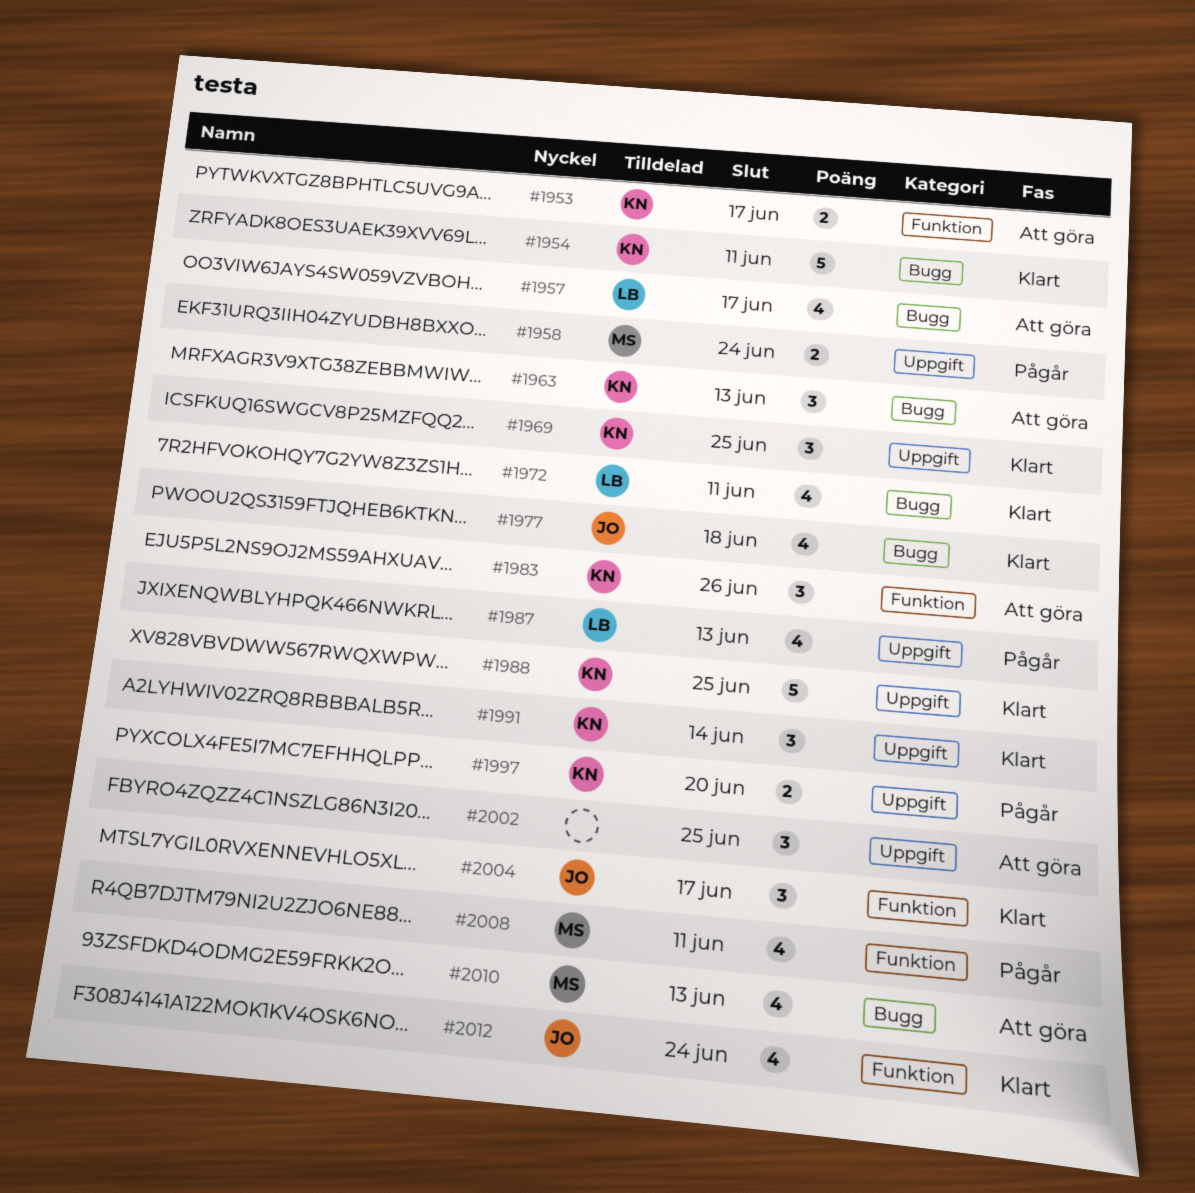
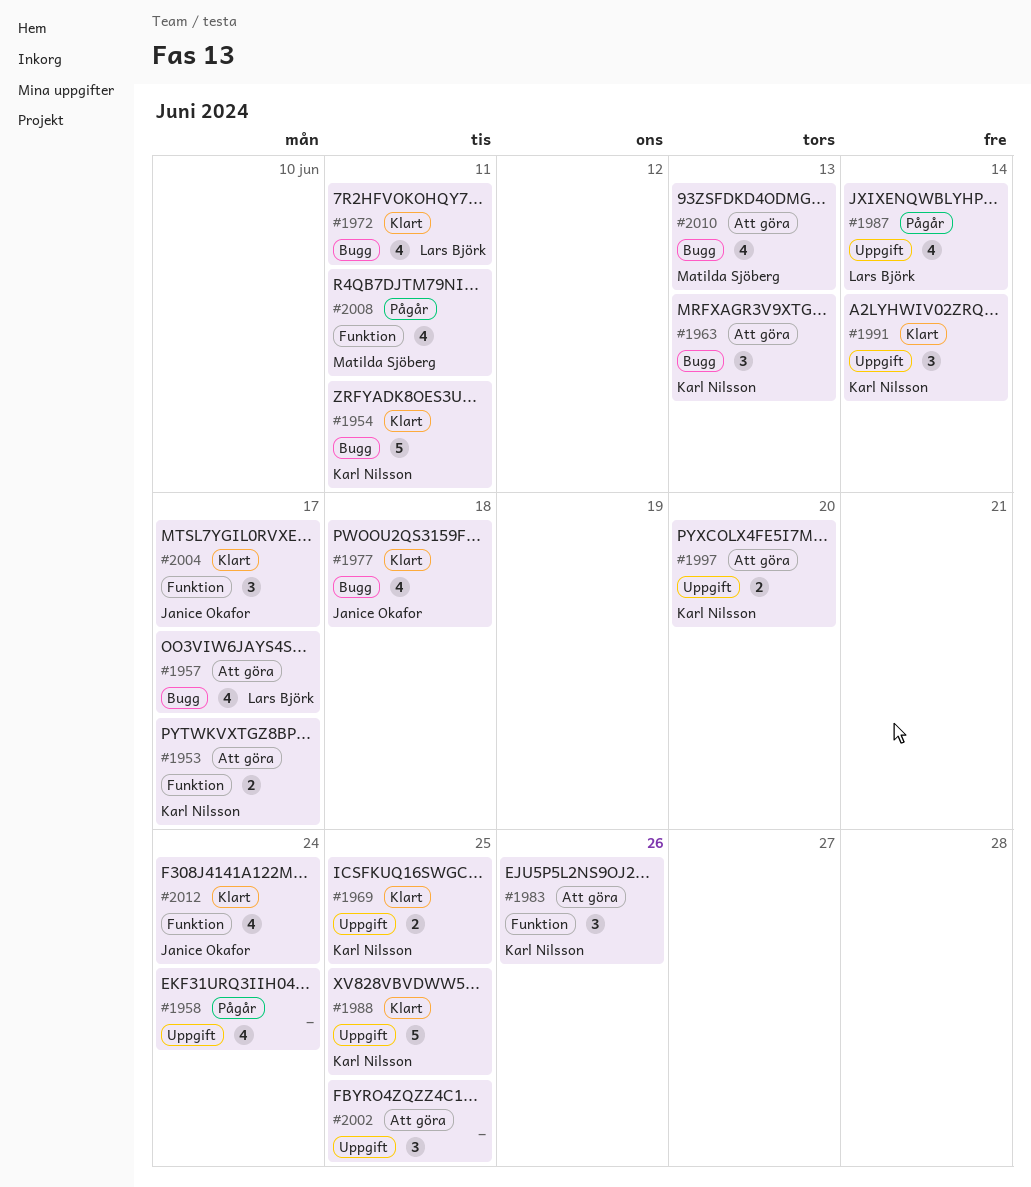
#1958, owner: Matilda Sjöberg -> none
#1958, estimate: 2 -> 4
#1969, estimate: 3 -> 2
#1987, due: Jun 13 -> Jun 14
#1997, status: Pågår -> Att göra

